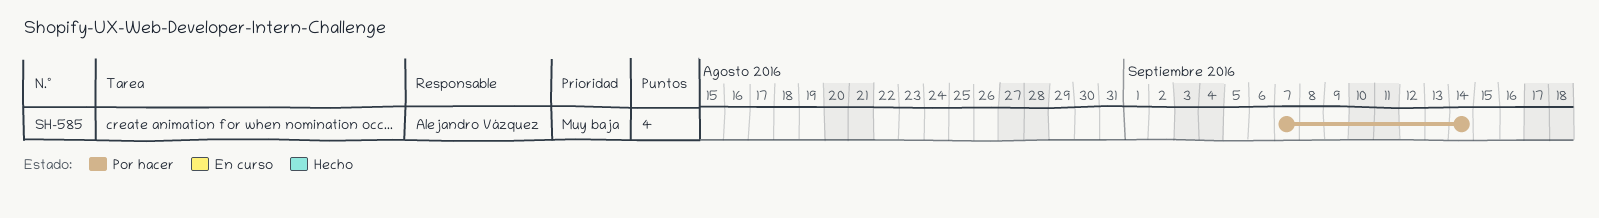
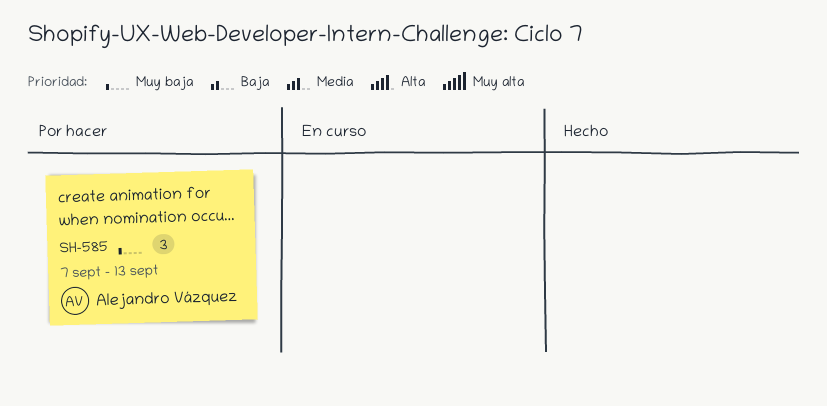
SH-585, estimate: 4 -> 3
SH-585, due: Sep 14 -> Sep 13

